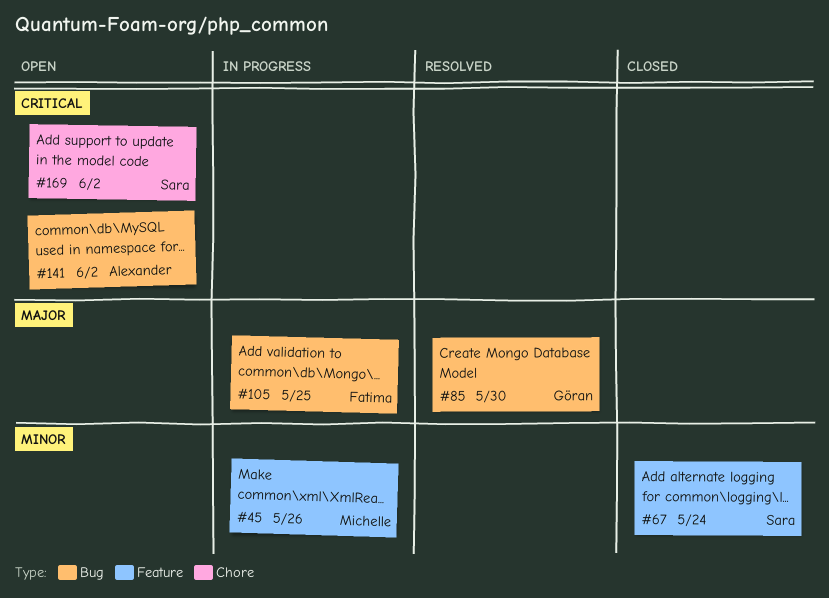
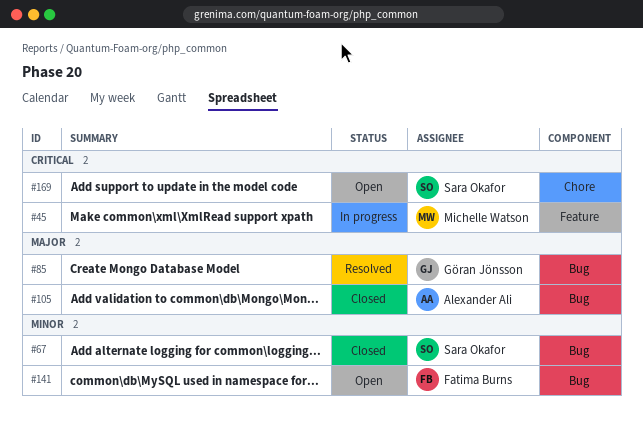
#45, priority: Minor -> Critical
#67, label: Feature -> Bug
#105, status: In progress -> Closed
#105, owner: Fatima Burns -> Alexander Ali
#141, owner: Alexander Ali -> Fatima Burns
#141, priority: Critical -> Minor

